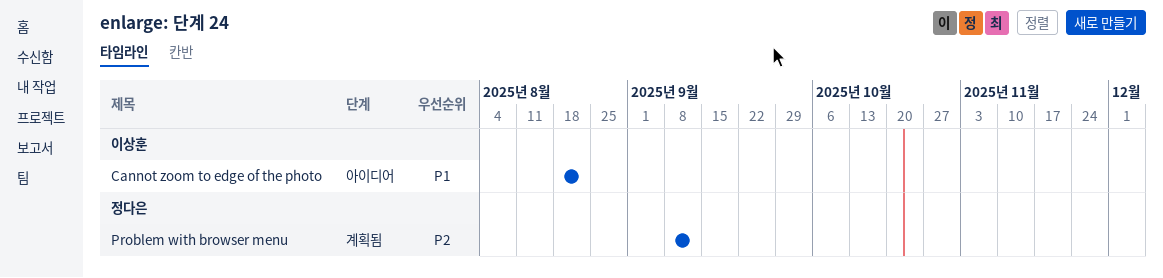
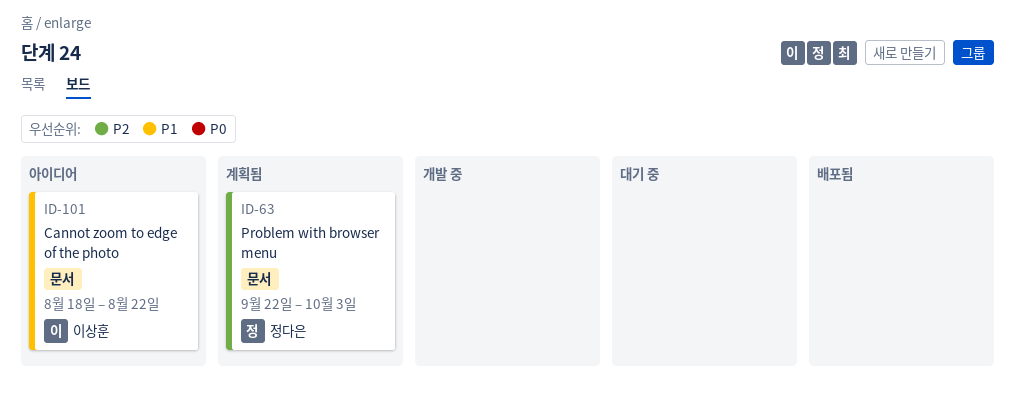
Problem with browser menu, start: Sep 8 -> Sep 22
Problem with browser menu, due: Sep 12 -> Oct 3

